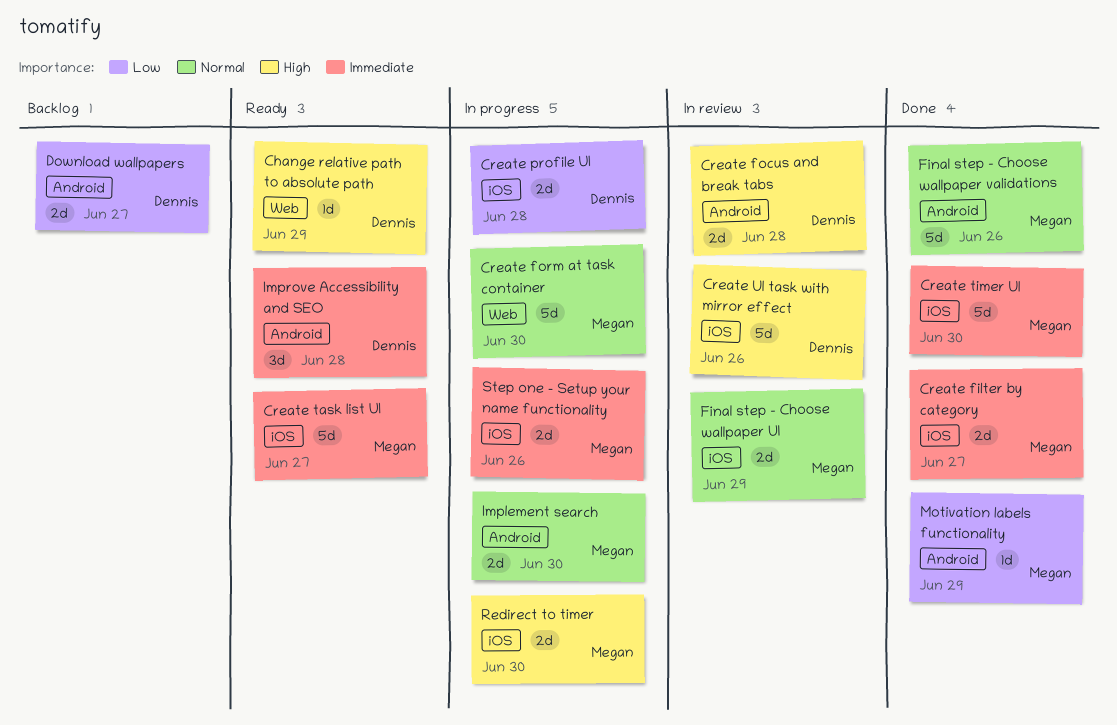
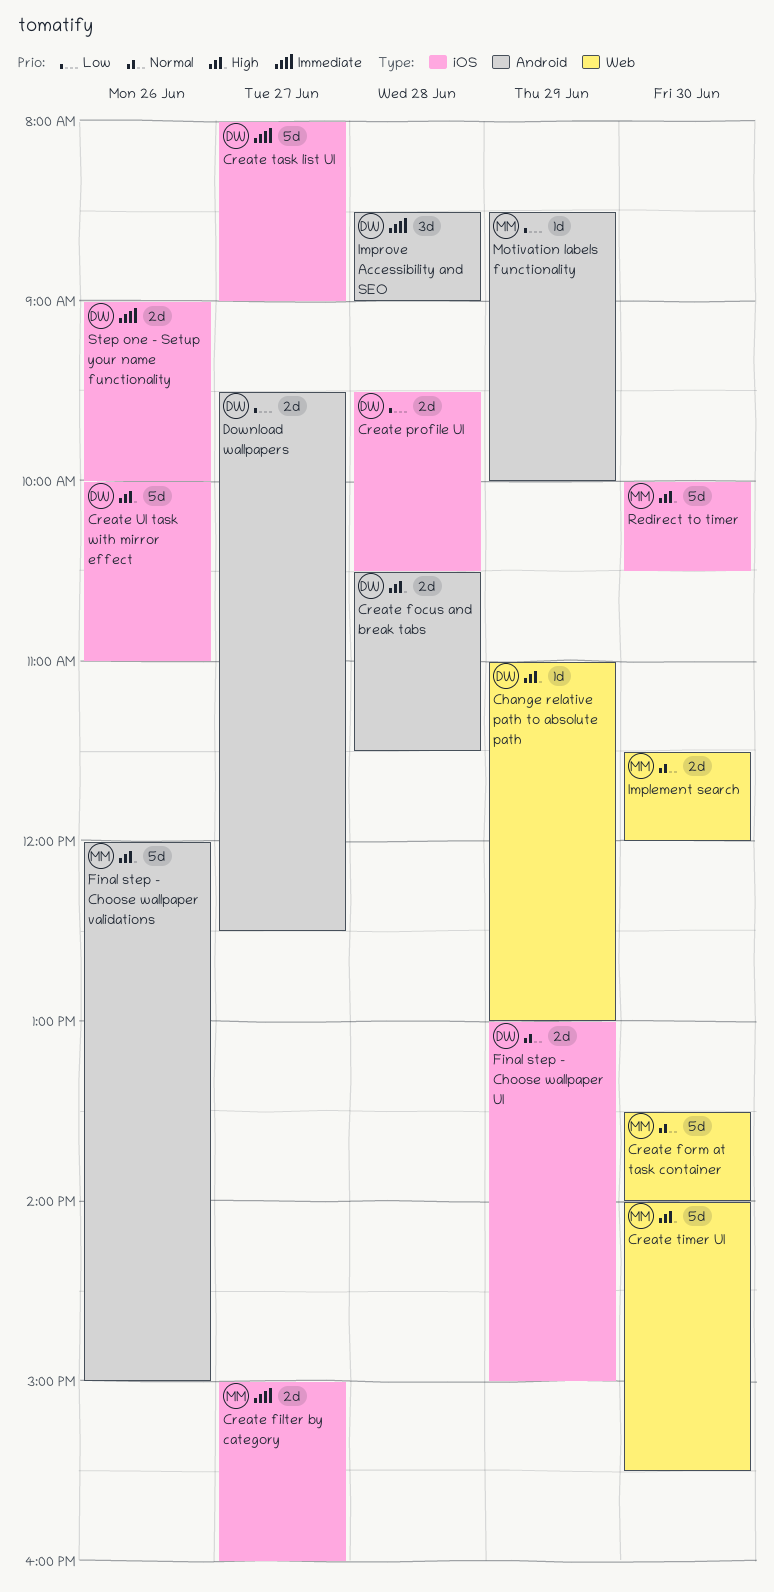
Create task list UI, owner: Megan -> Dennis
Create timer UI, priority: Immediate -> High
Create timer UI, label: iOS -> Web
Final step - Choose wallpaper UI, owner: Megan -> Dennis
Final step - Choose wallpaper validations, priority: Normal -> High
Implement search, label: Android -> Web
Redirect to timer, estimate: 2d -> 5d
Step one - Setup your name functionality, owner: Megan -> Dennis

